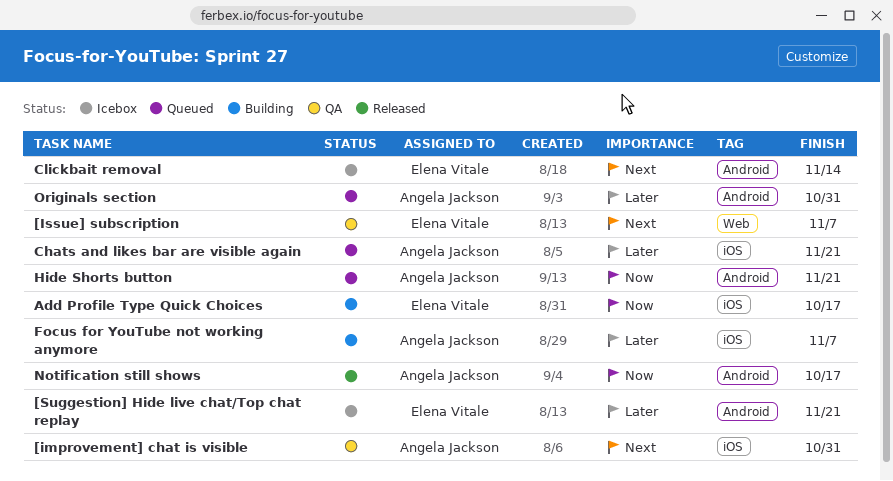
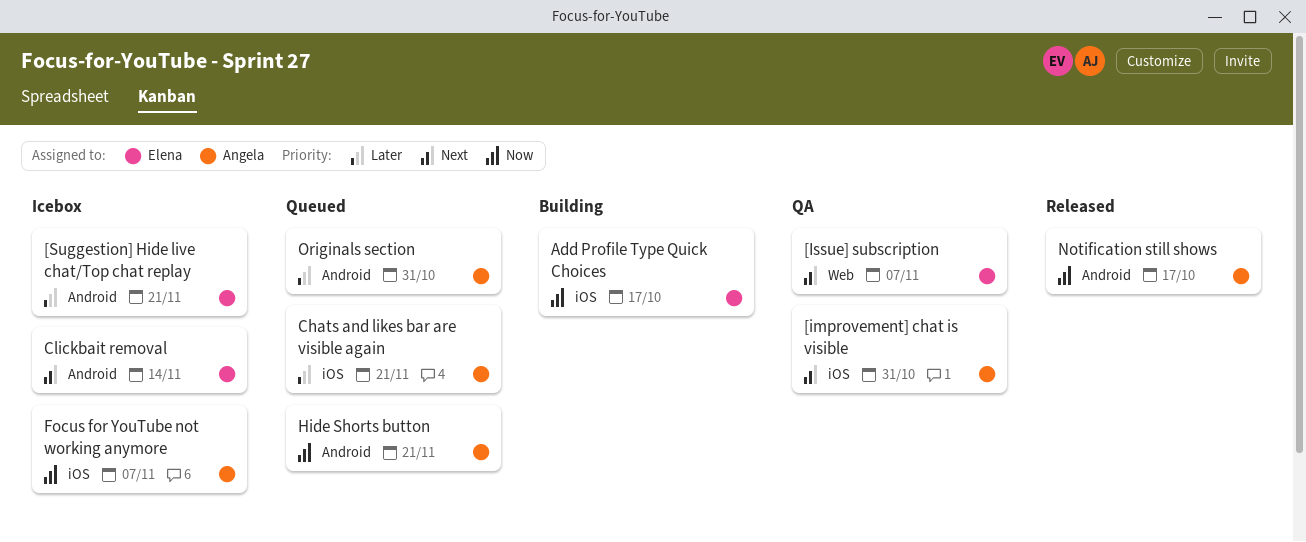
Focus for YouTube not working anymore, status: Building -> Icebox
Focus for YouTube not working anymore, priority: Later -> Now

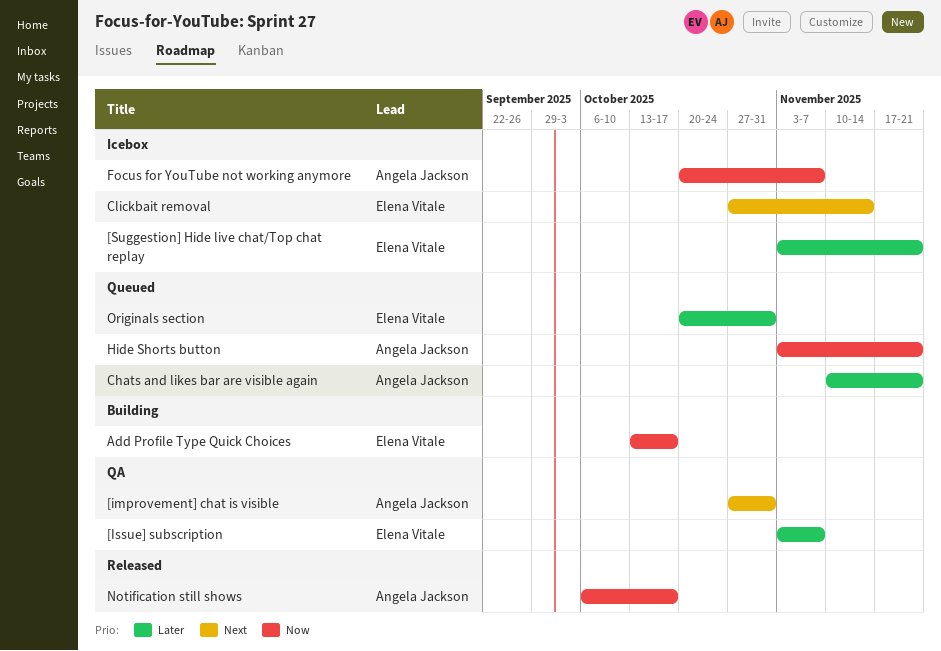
[Issue] subscription, priority: Next -> Later
Originals section, owner: Angela Jackson -> Elena Vitale

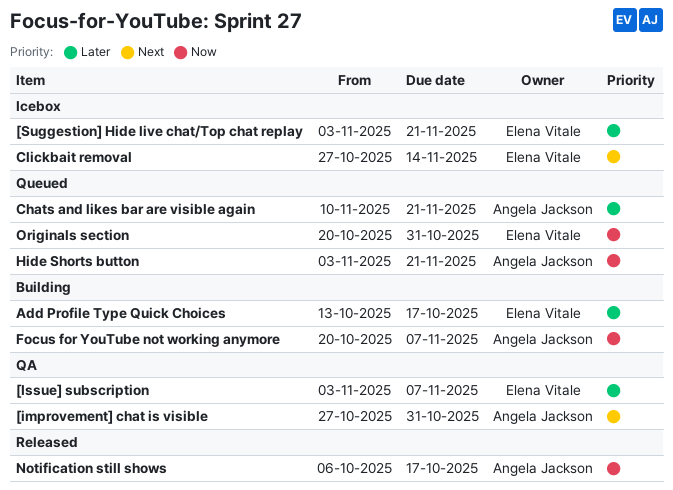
Add Profile Type Quick Choices, priority: Now -> Later
Focus for YouTube not working anymore, status: Icebox -> Building
Originals section, priority: Later -> Now

